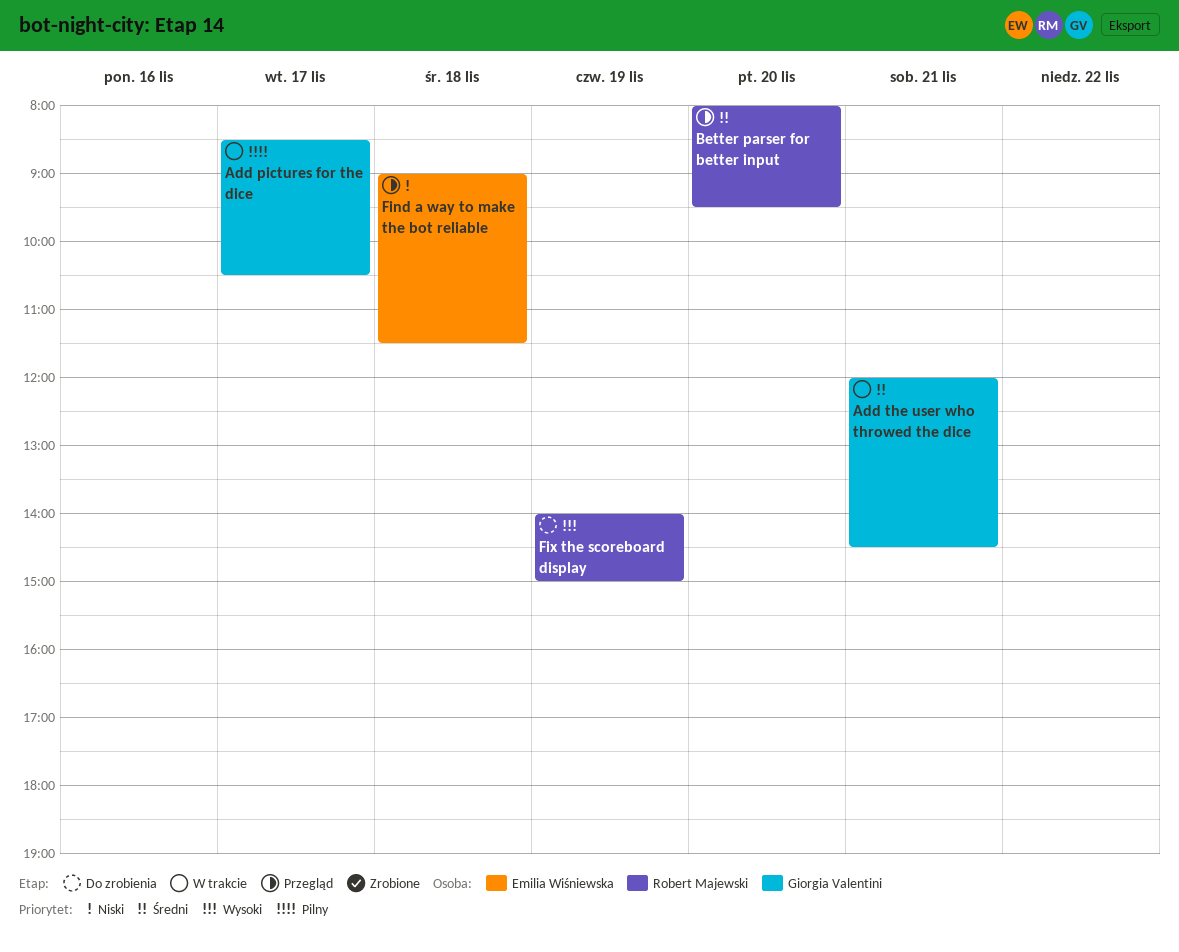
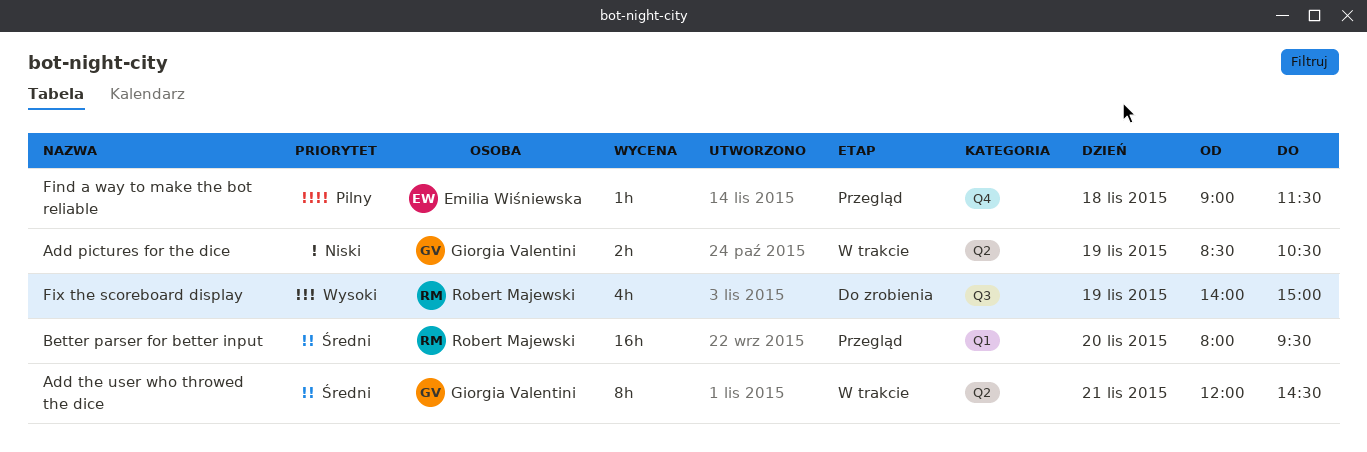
Add pictures for the dice, priority: Pilny -> Niski
Add pictures for the dice, day: Nov 17 -> Nov 19
Find a way to make the bot reliable, priority: Niski -> Pilny

